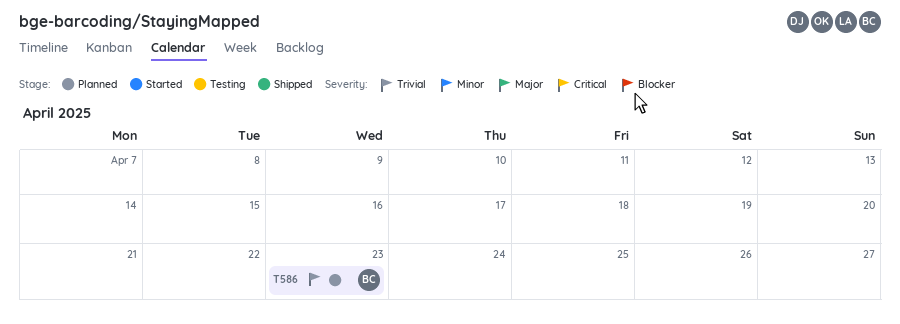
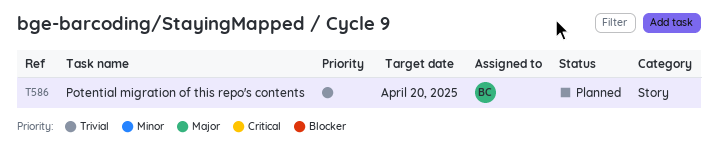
T586, due: Apr 23 -> Apr 20

